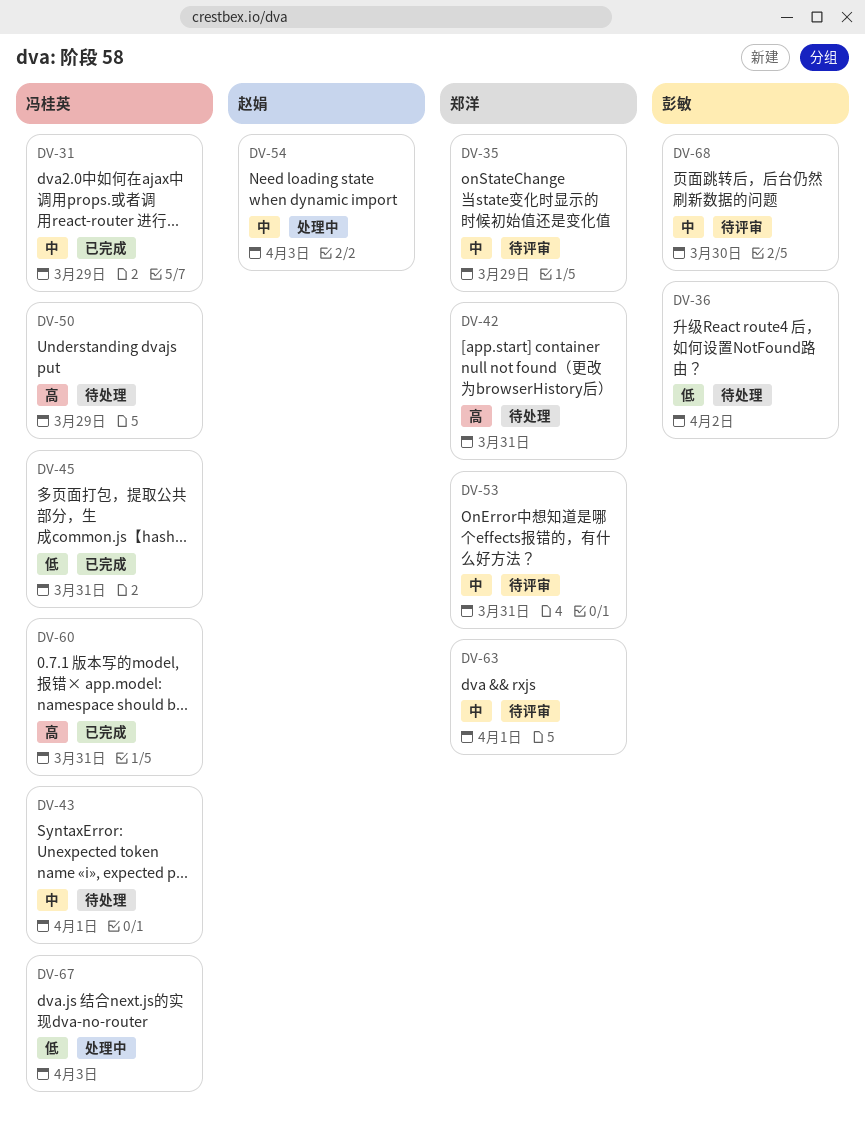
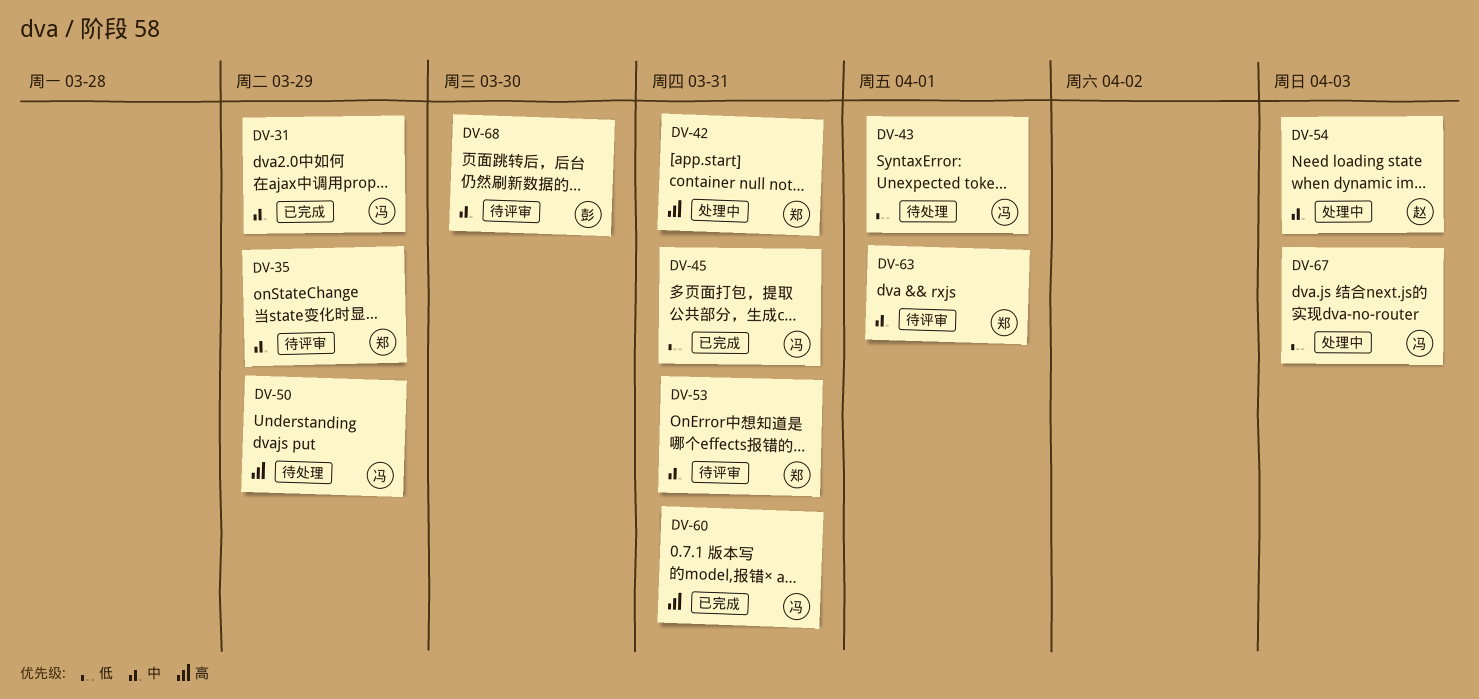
DV-36: present -> none
DV-42, status: 待处理 -> 处理中
DV-43, priority: 中 -> 低

